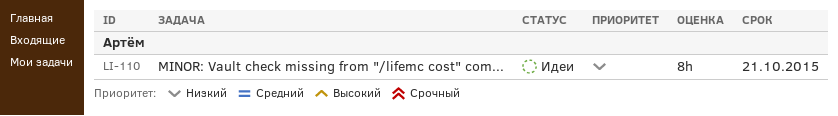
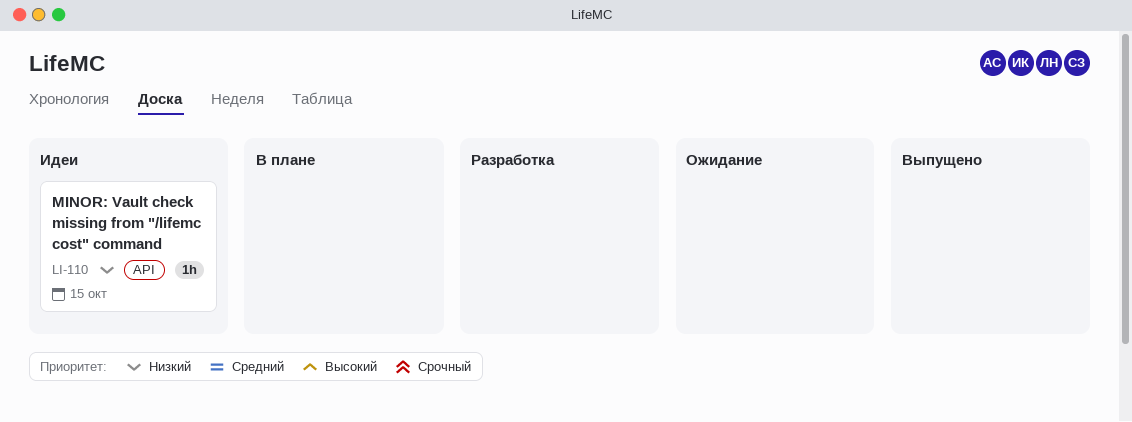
LI-110, estimate: 8h -> 1h
LI-110, due: Oct 21 -> Oct 15

